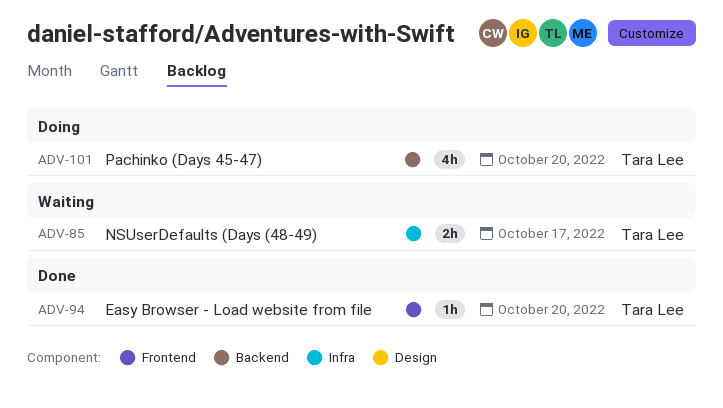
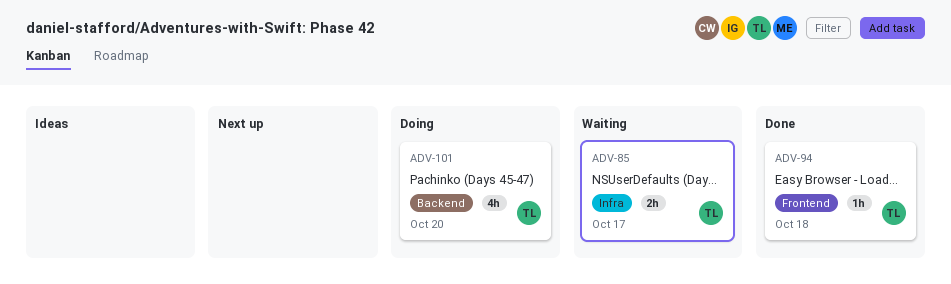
ADV-94, due: Oct 20 -> Oct 18

